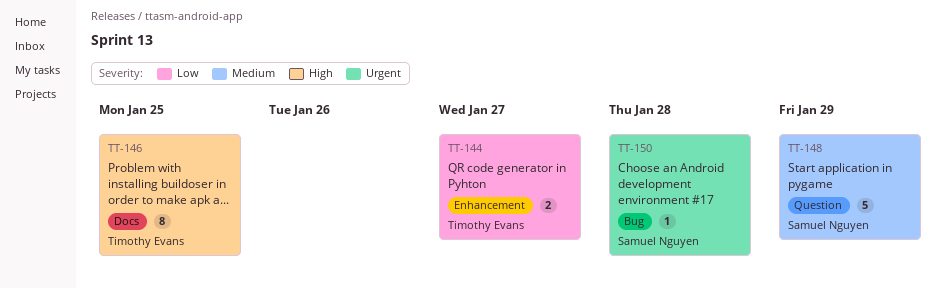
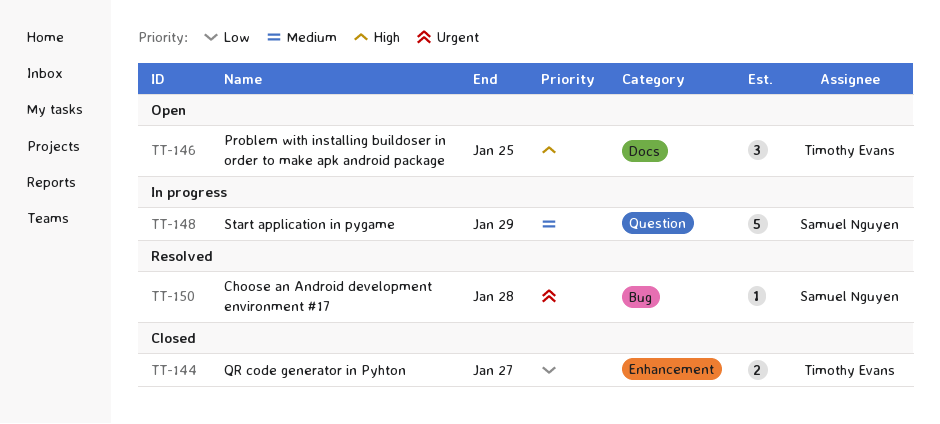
TT-146, estimate: 8 -> 3

